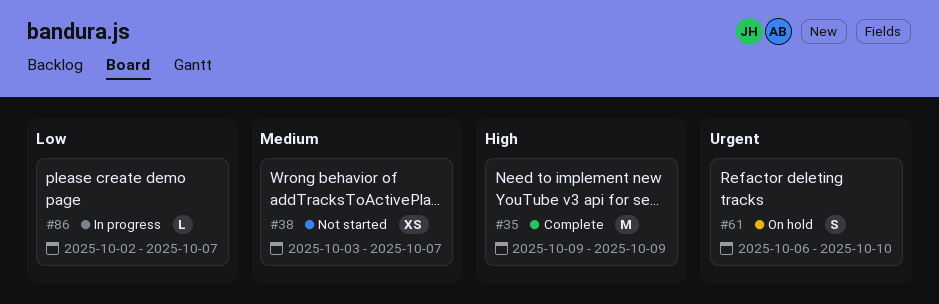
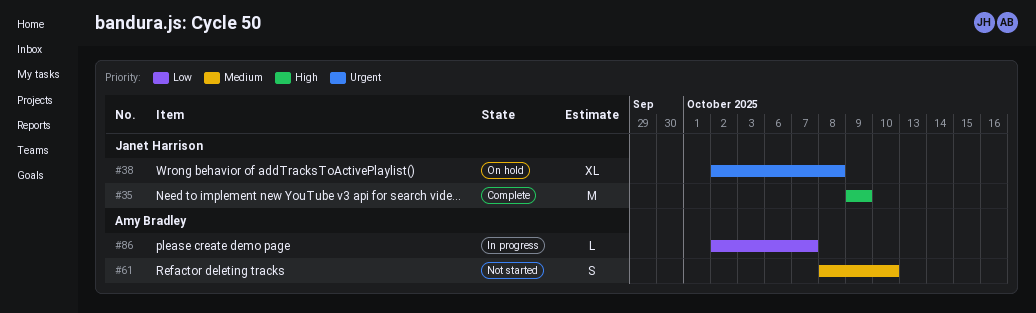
#38, status: Not started -> On hold
#38, priority: Medium -> Urgent
#38, estimate: XS -> XL
#38, start: Oct 3 -> Oct 2
#38, due: Oct 7 -> Oct 8
#61, status: On hold -> Not started
#61, priority: Urgent -> Medium
#61, start: Oct 6 -> Oct 8

